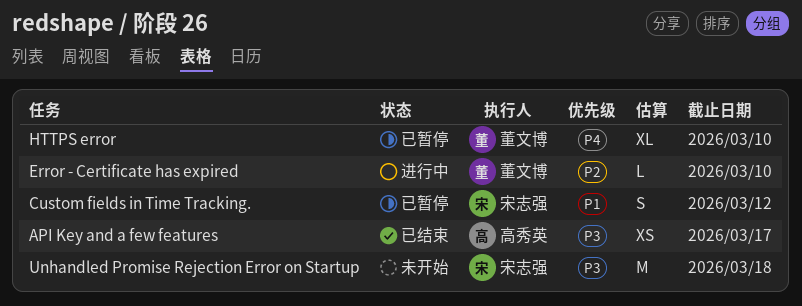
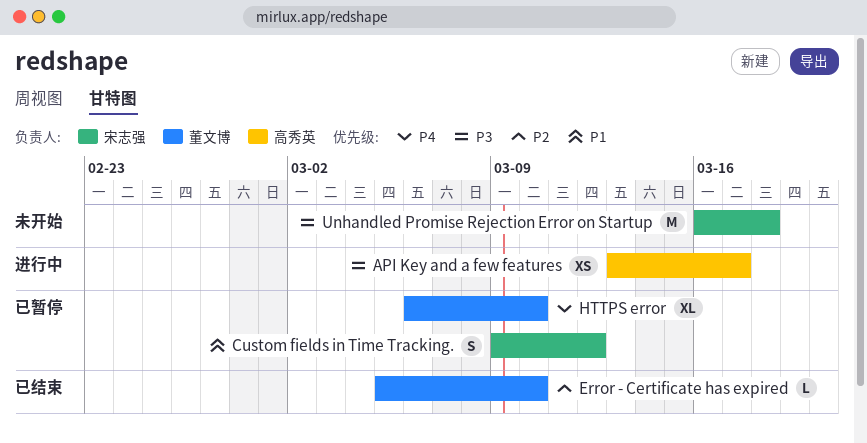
API Key and a few features, status: 已结束 -> 进行中
Error - Certificate has expired, status: 进行中 -> 已结束

